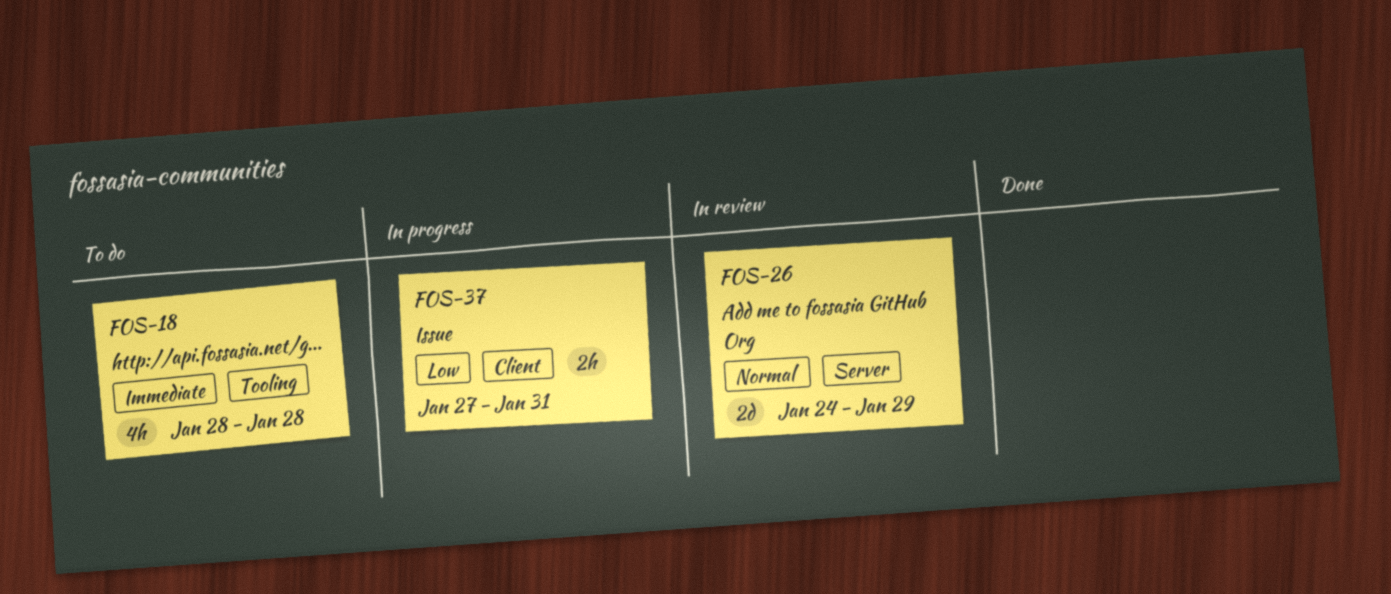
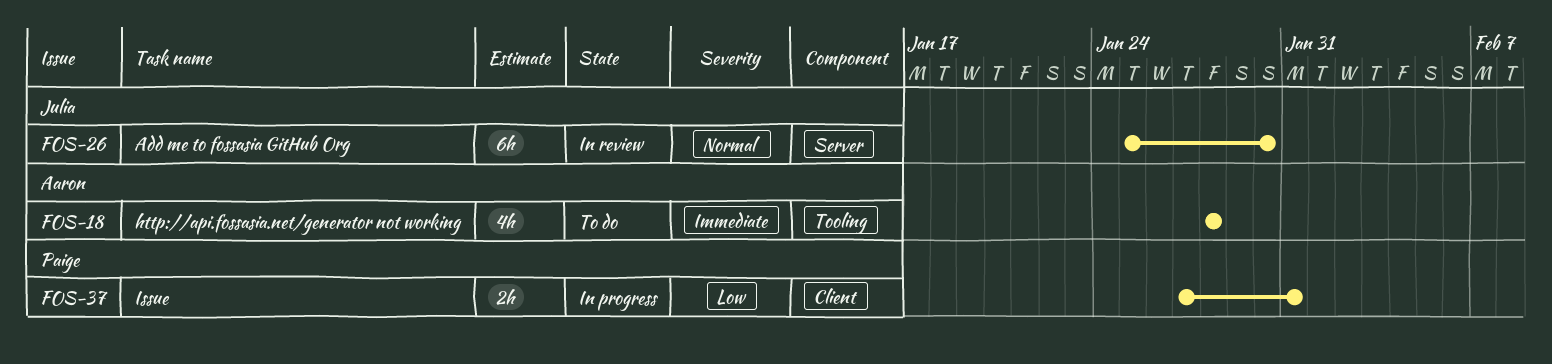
FOS-26, estimate: 2d -> 6h
FOS-26, start: Jan 24 -> Jan 25
FOS-26, due: Jan 29 -> Jan 30

